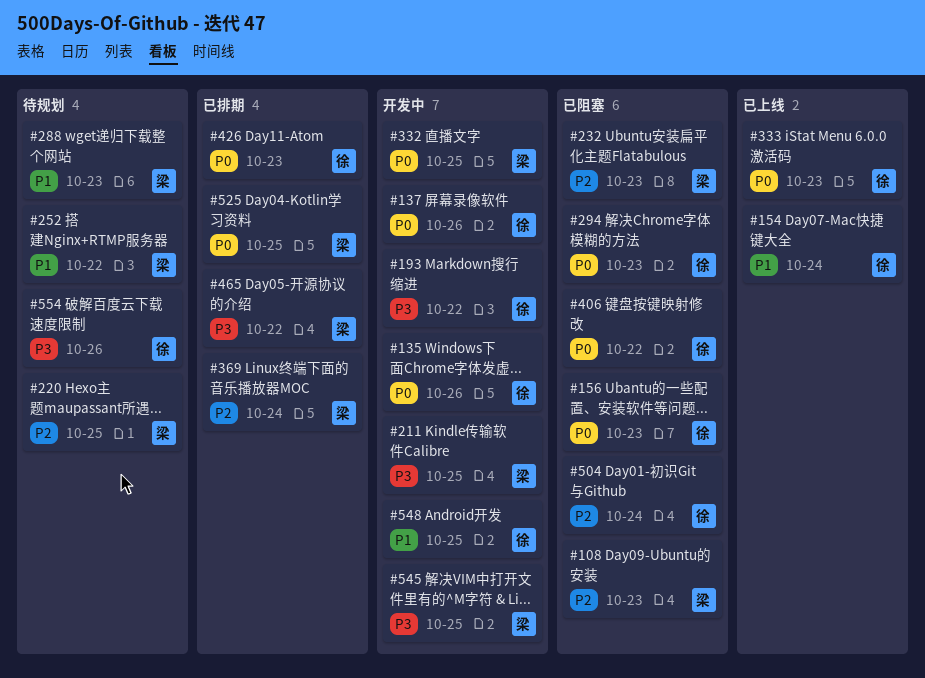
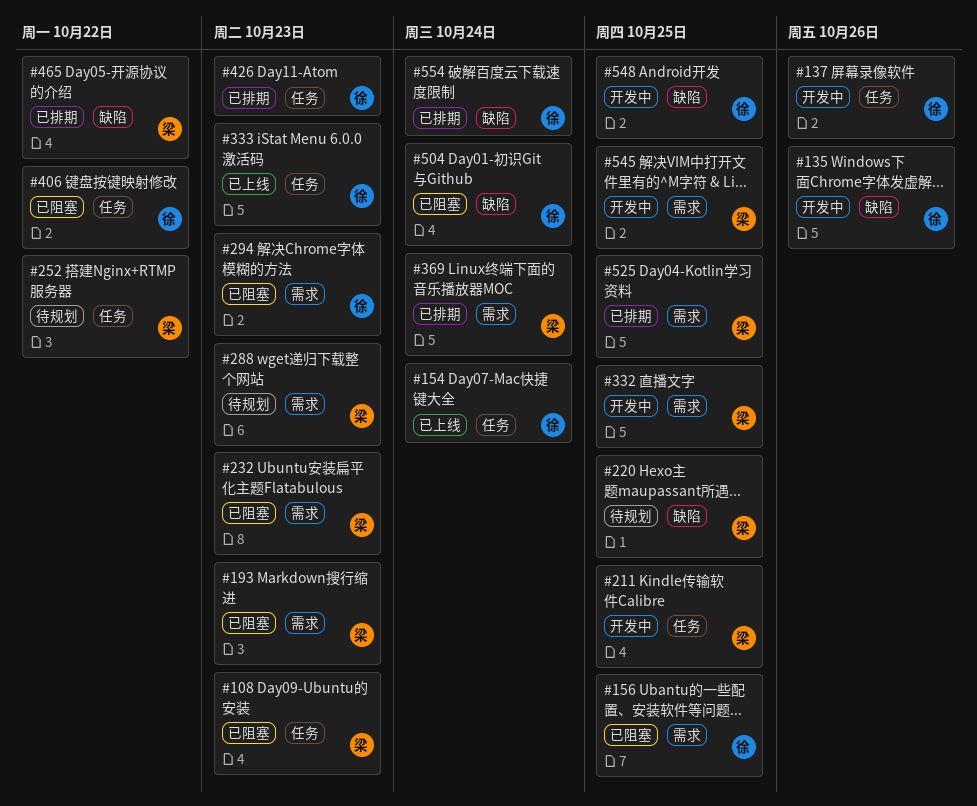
#156, due: Oct 23 -> Oct 25
#193, status: 开发中 -> 已阻塞
#193, owner: 徐 -> 梁
#193, due: Oct 22 -> Oct 23
#554, status: 待规划 -> 已排期
#554, due: Oct 26 -> Oct 24

